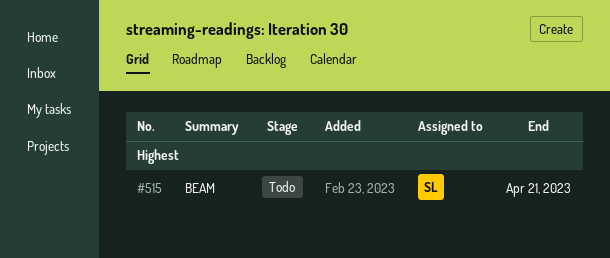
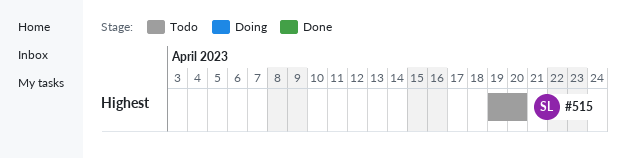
#515, due: Apr 21 -> Apr 20

